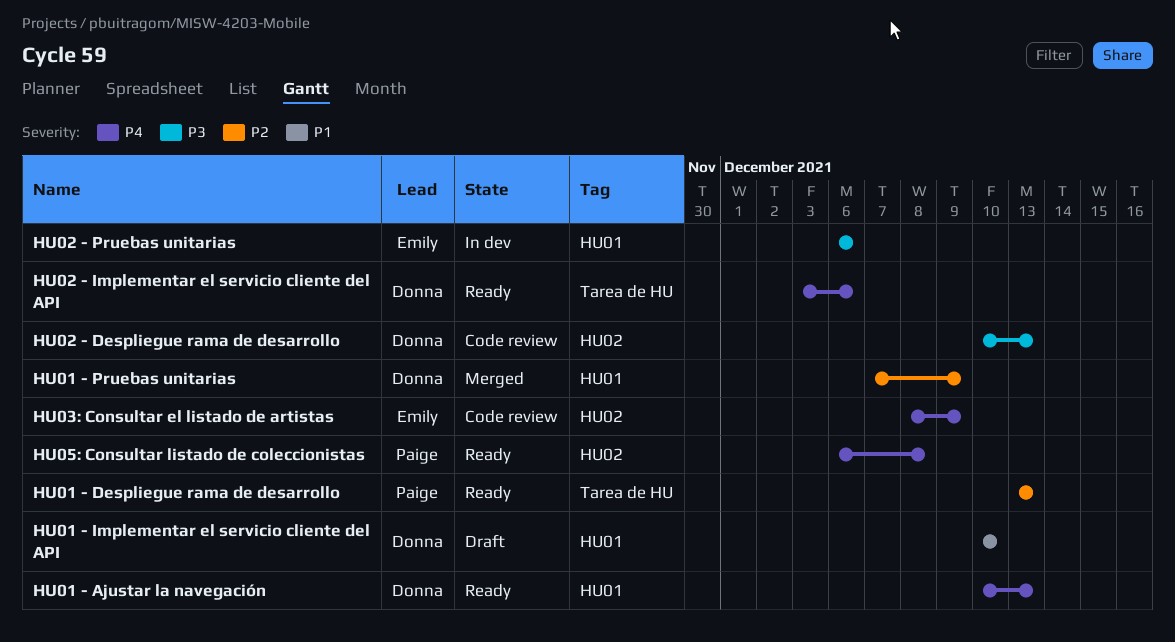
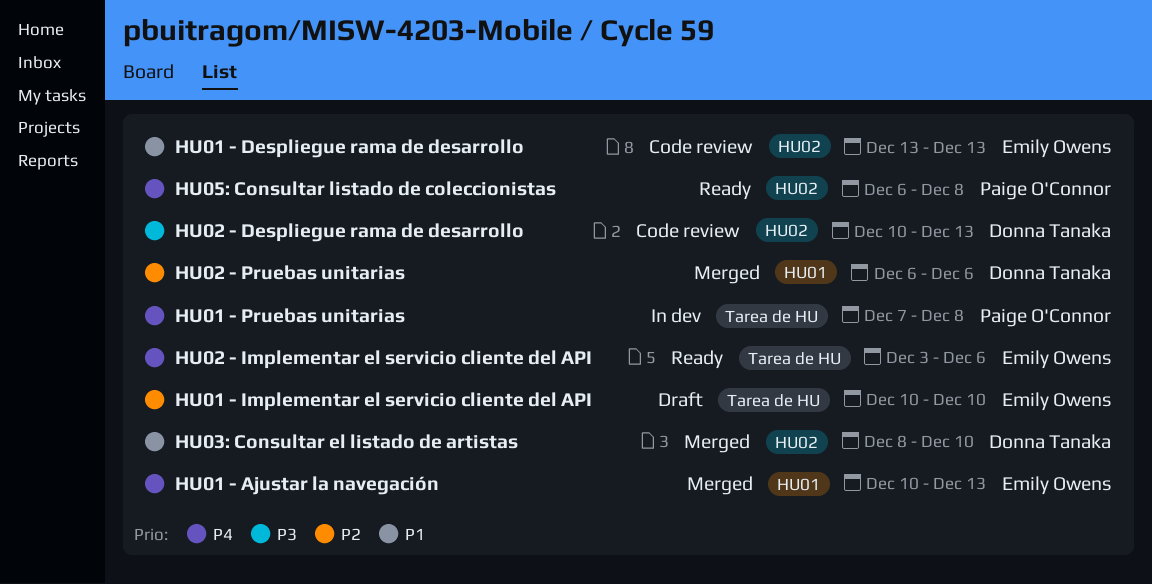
HU01 - Ajustar la navegación, status: Ready -> Merged
HU01 - Ajustar la navegación, owner: Donna Tanaka -> Emily Owens
HU01 - Despliegue rama de desarrollo, status: Ready -> Code review
HU01 - Despliegue rama de desarrollo, owner: Paige O'Connor -> Emily Owens
HU01 - Despliegue rama de desarrollo, priority: P2 -> P1
HU01 - Despliegue rama de desarrollo, label: Tarea de HU -> HU02
HU01 - Implementar el servicio cliente del API, owner: Donna Tanaka -> Emily Owens
HU01 - Implementar el servicio cliente del API, priority: P1 -> P2
HU01 - Implementar el servicio cliente del API, label: HU01 -> Tarea de HU
HU01 - Pruebas unitarias, status: Merged -> In dev
HU01 - Pruebas unitarias, owner: Donna Tanaka -> Paige O'Connor
HU01 - Pruebas unitarias, priority: P2 -> P4
HU01 - Pruebas unitarias, label: HU01 -> Tarea de HU
HU01 - Pruebas unitarias, due: Dec 9 -> Dec 8
HU02 - Implementar el servicio cliente del API, owner: Donna Tanaka -> Emily Owens
HU02 - Pruebas unitarias, status: In dev -> Merged
HU02 - Pruebas unitarias, owner: Emily Owens -> Donna Tanaka
HU02 - Pruebas unitarias, priority: P3 -> P2
HU03: Consultar el listado de artistas, status: Code review -> Merged
HU03: Consultar el listado de artistas, owner: Emily Owens -> Donna Tanaka
HU03: Consultar el listado de artistas, priority: P4 -> P1
HU03: Consultar el listado de artistas, due: Dec 9 -> Dec 10

